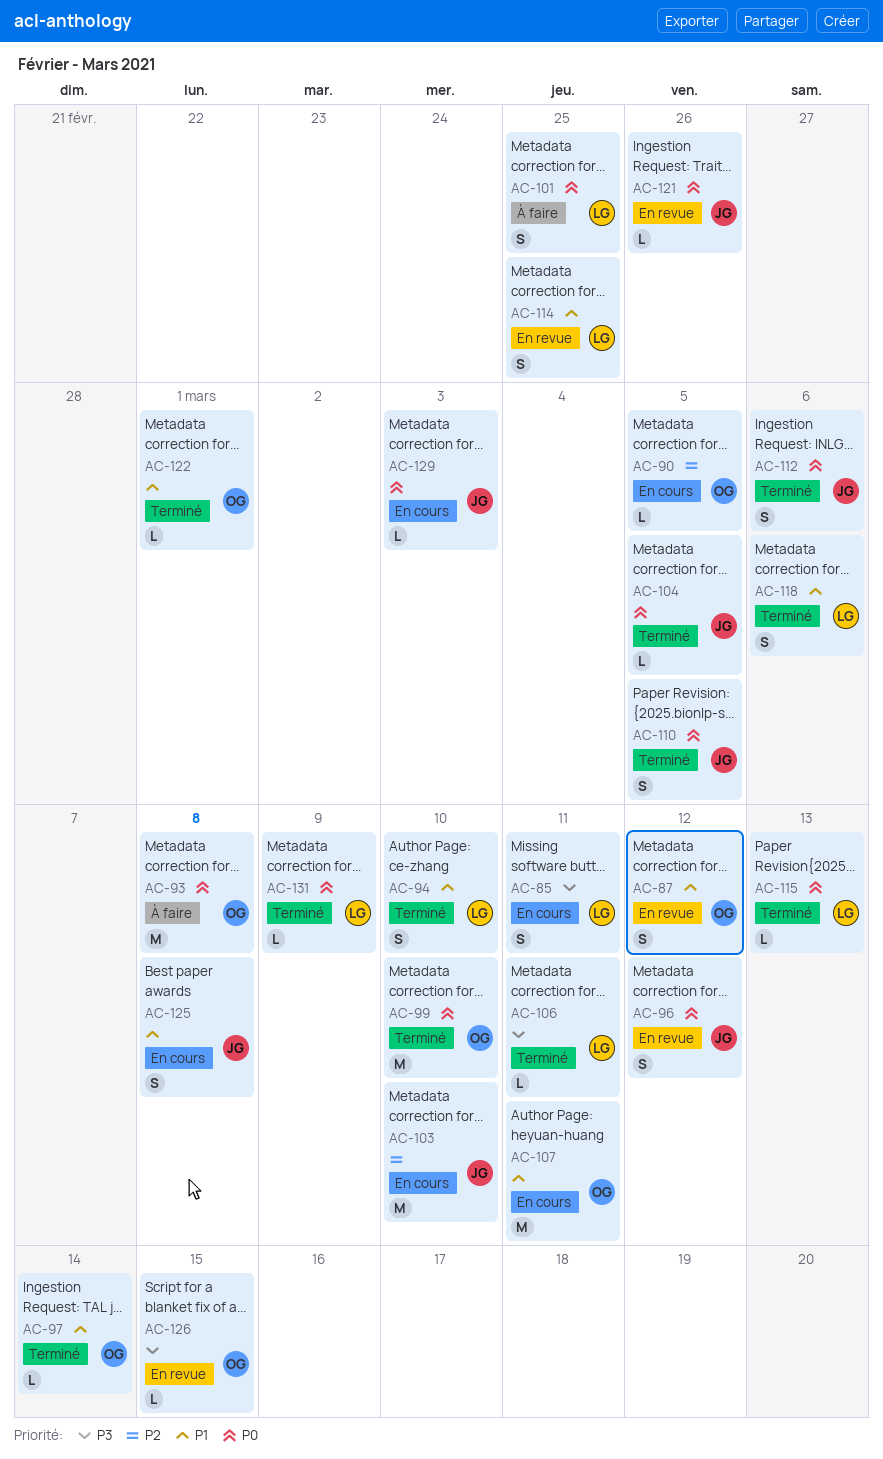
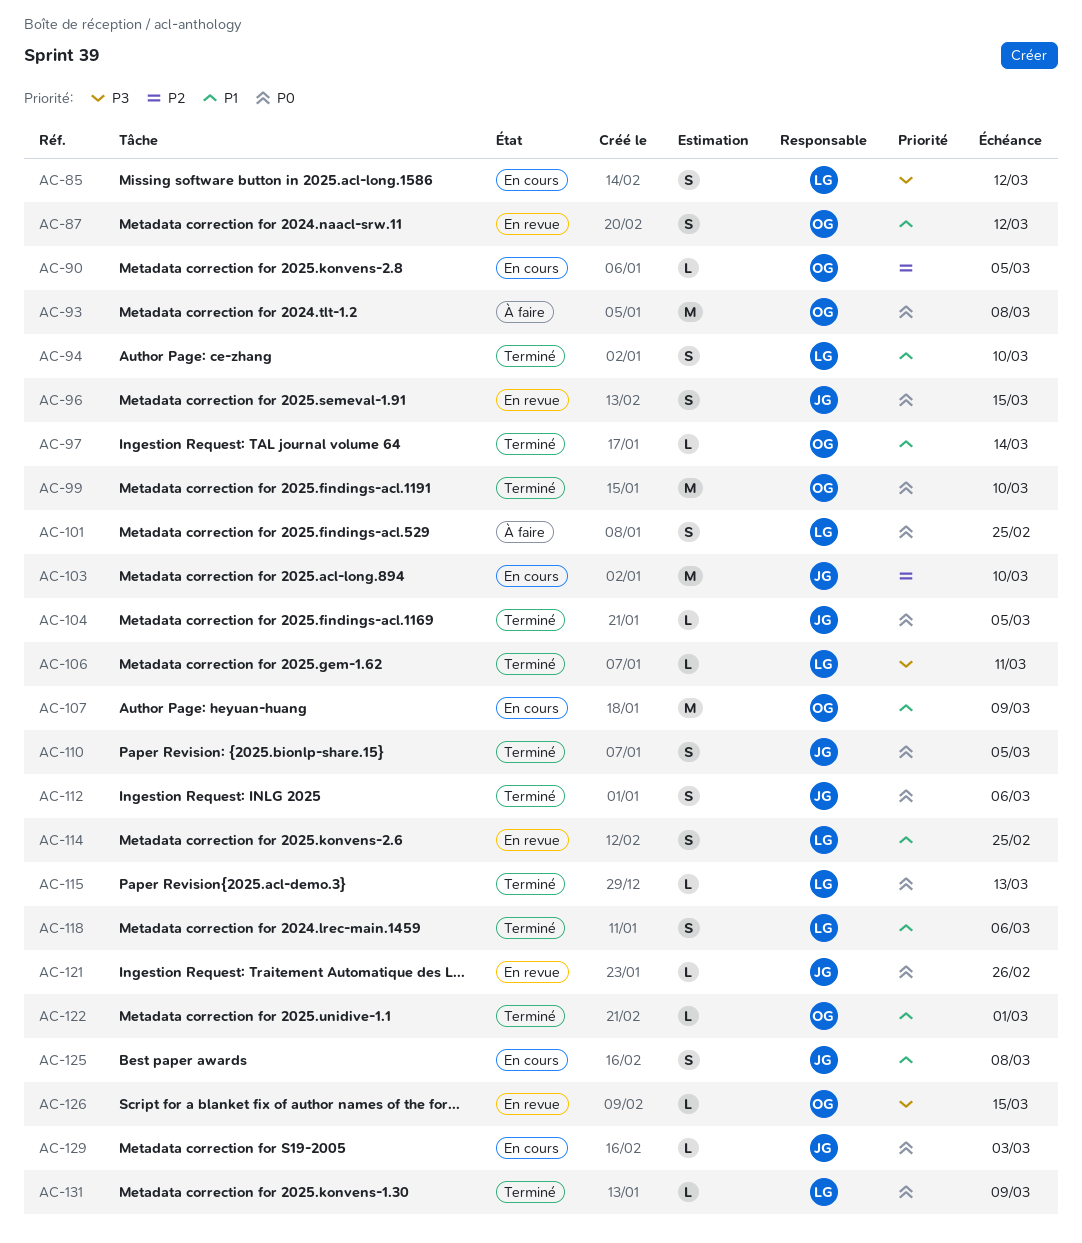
AC-85, due: Mar 11 -> Mar 12
AC-96, due: Mar 12 -> Mar 15
AC-107, due: Mar 11 -> Mar 9

